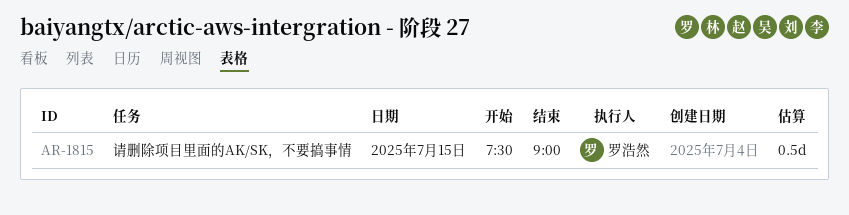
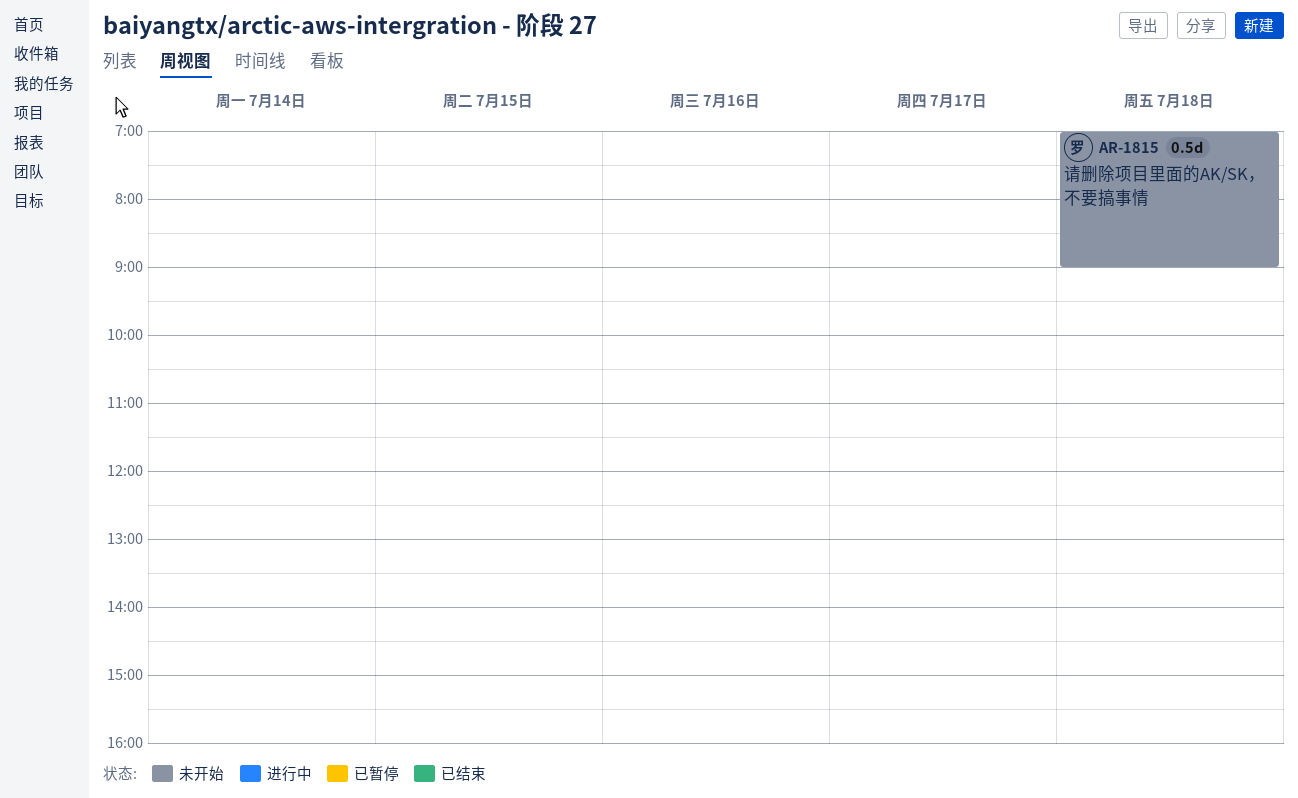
AR-1815, day: Jul 15 -> Jul 18
AR-1815, begins: 07:30 -> 07:00

